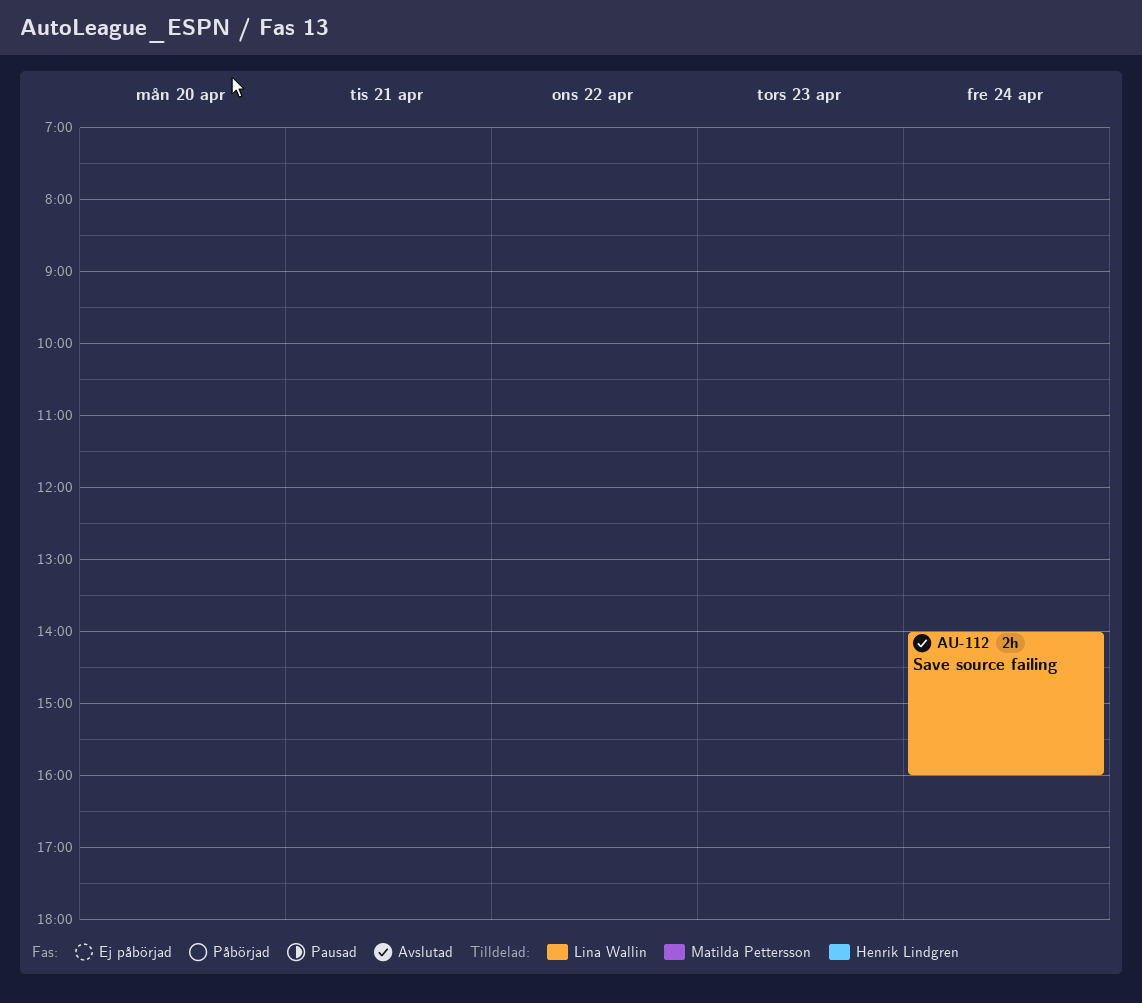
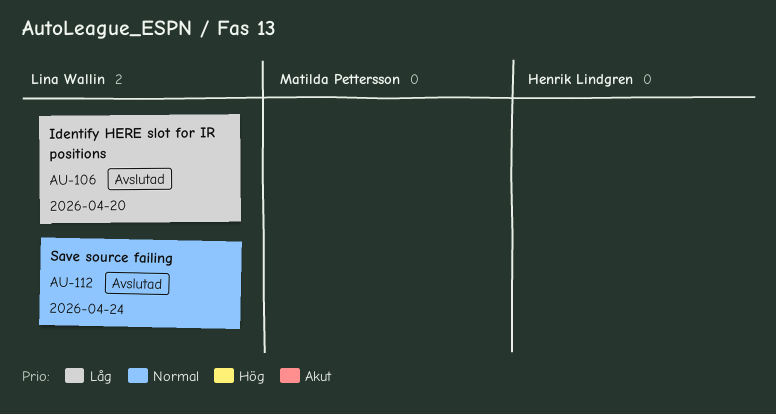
AU-106: none -> present

